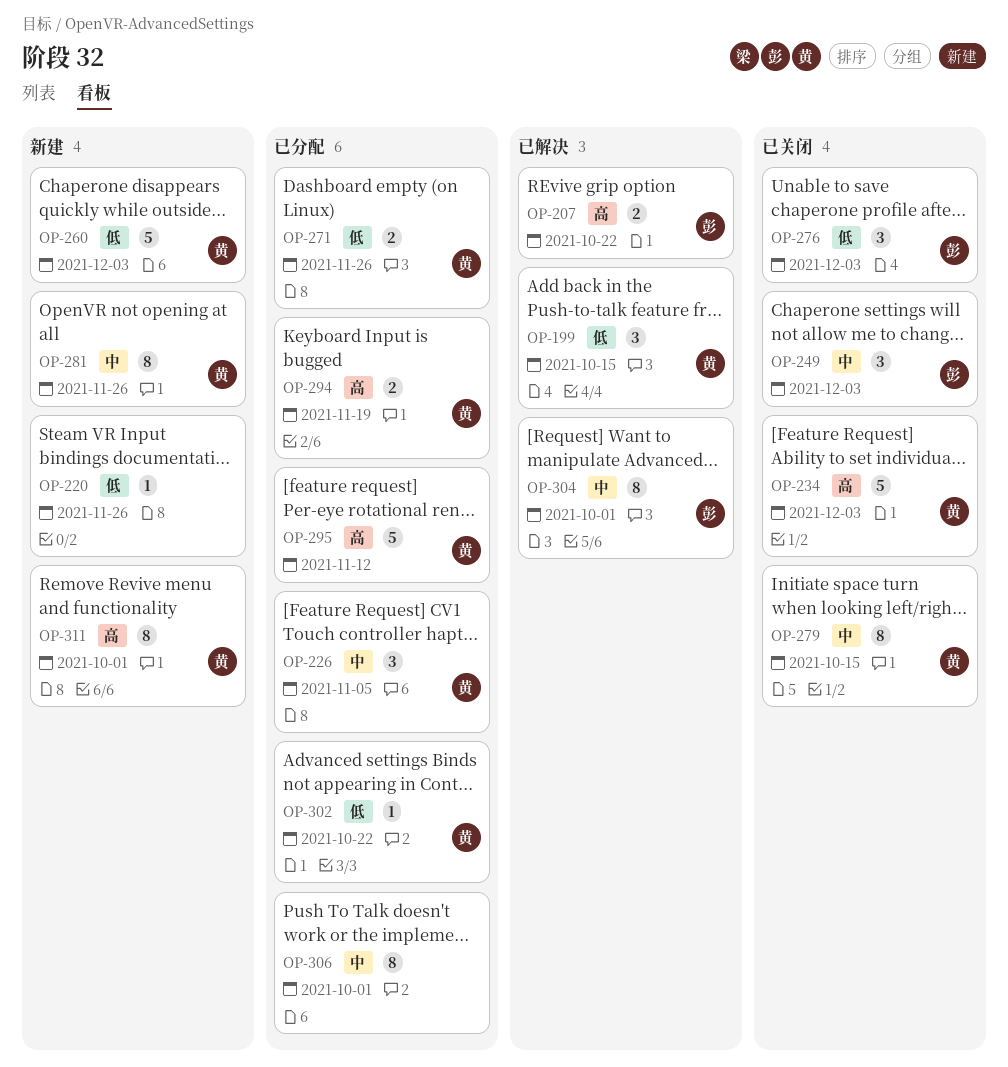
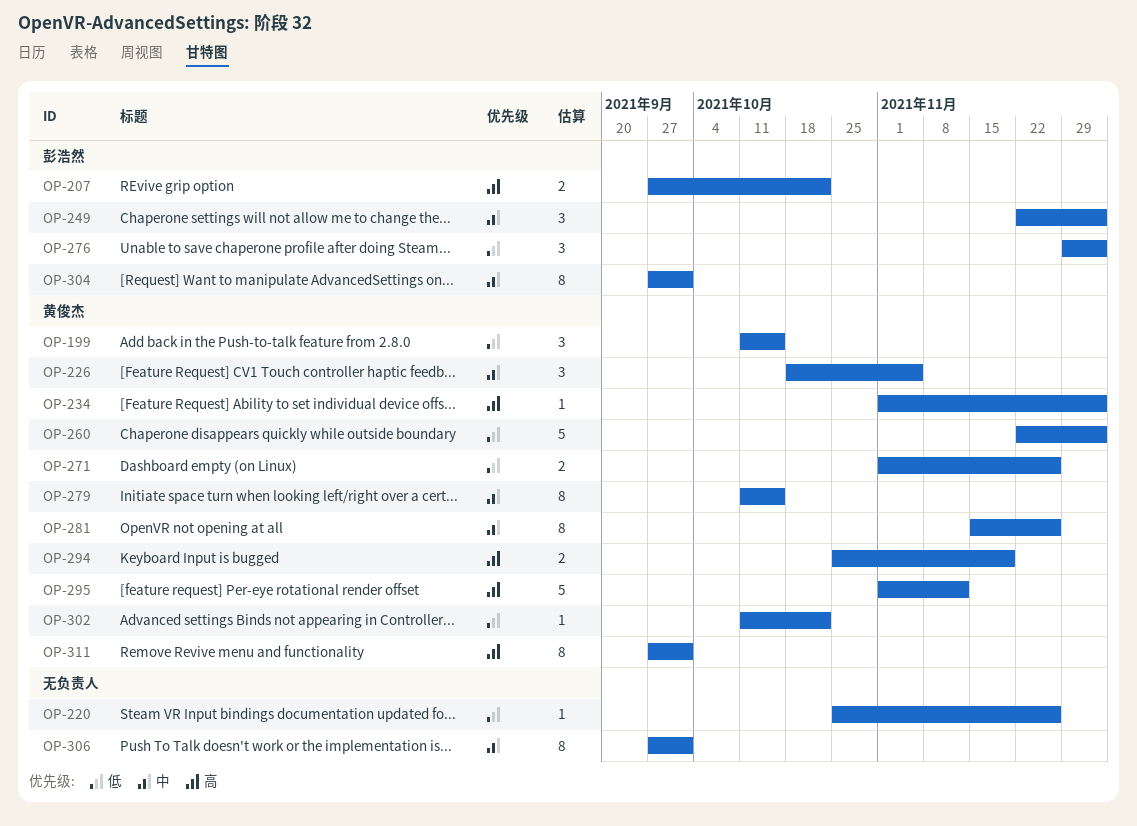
OP-234, estimate: 5 -> 1

